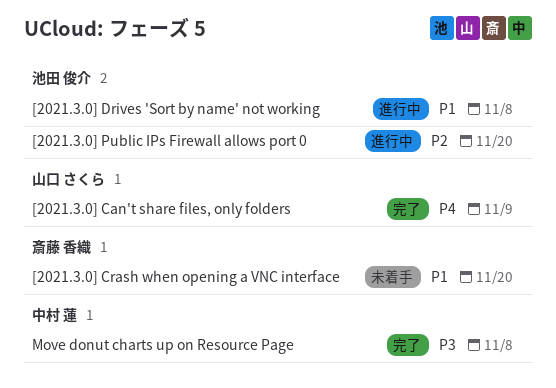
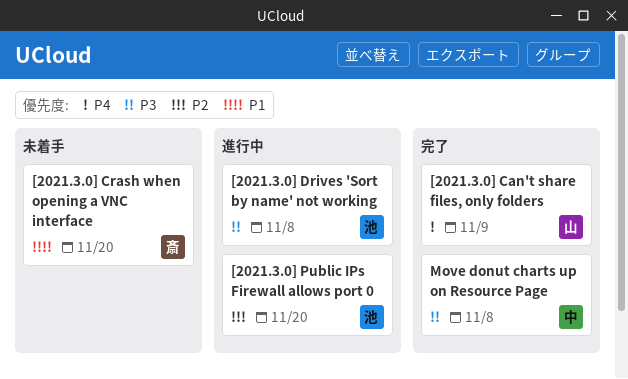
[2021.3.0] Drives 'Sort by name' not working, priority: P1 -> P3

